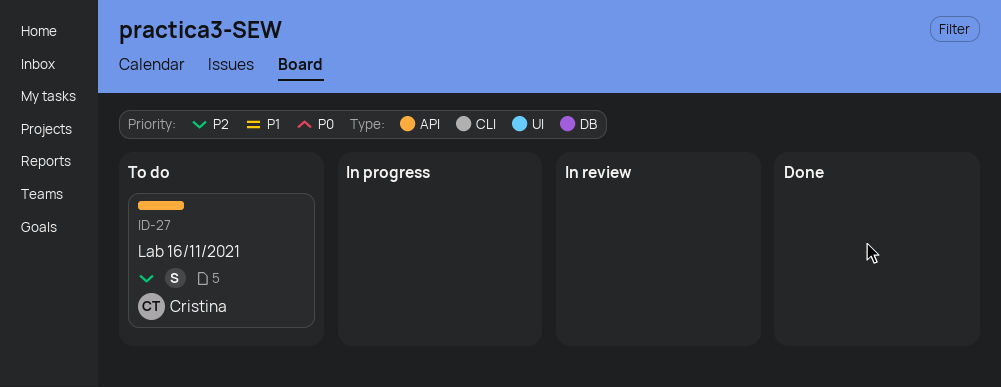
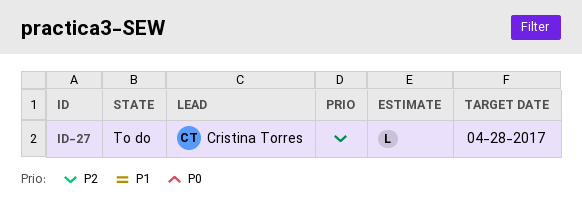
ID-27, estimate: S -> L

